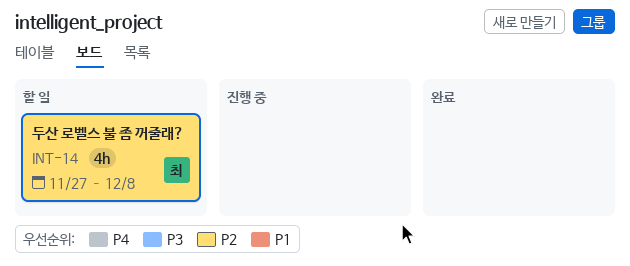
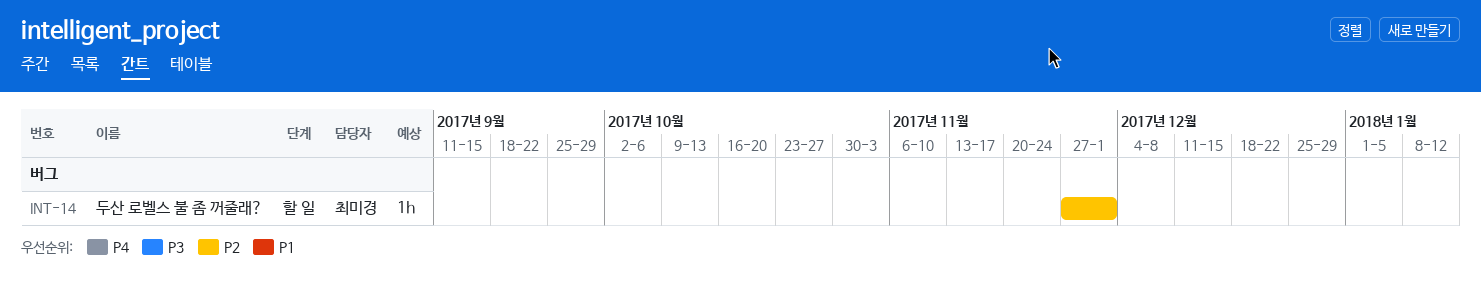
INT-14, estimate: 4h -> 1h
INT-14, due: Dec 8 -> Dec 1

